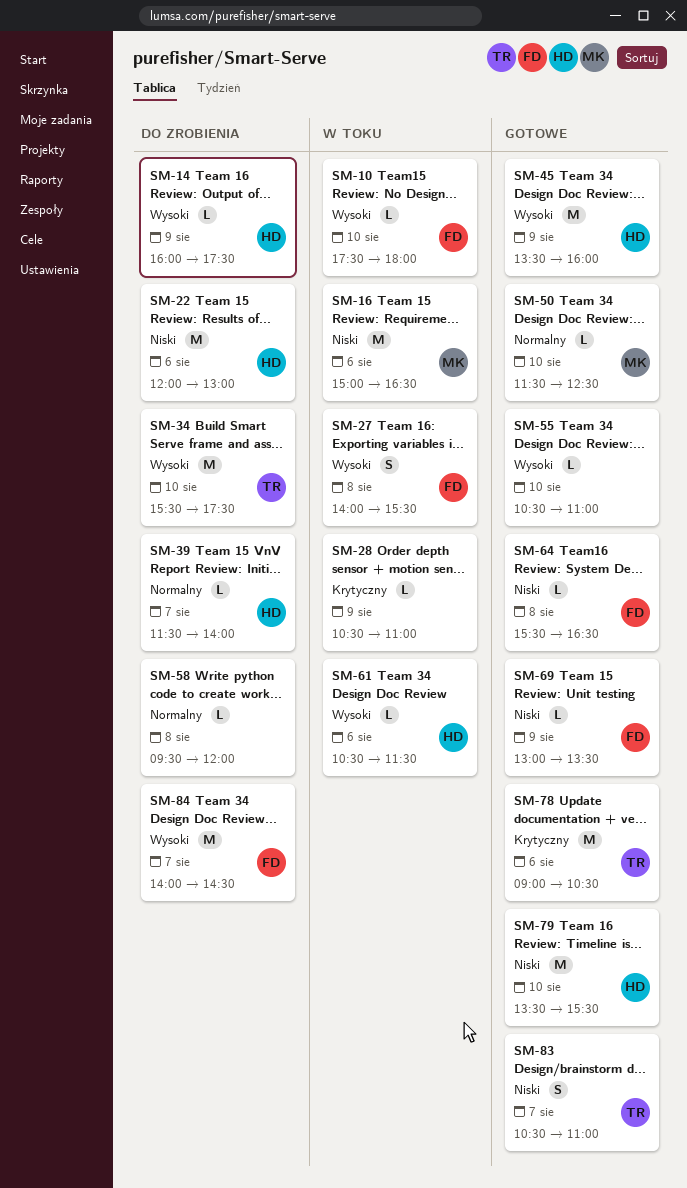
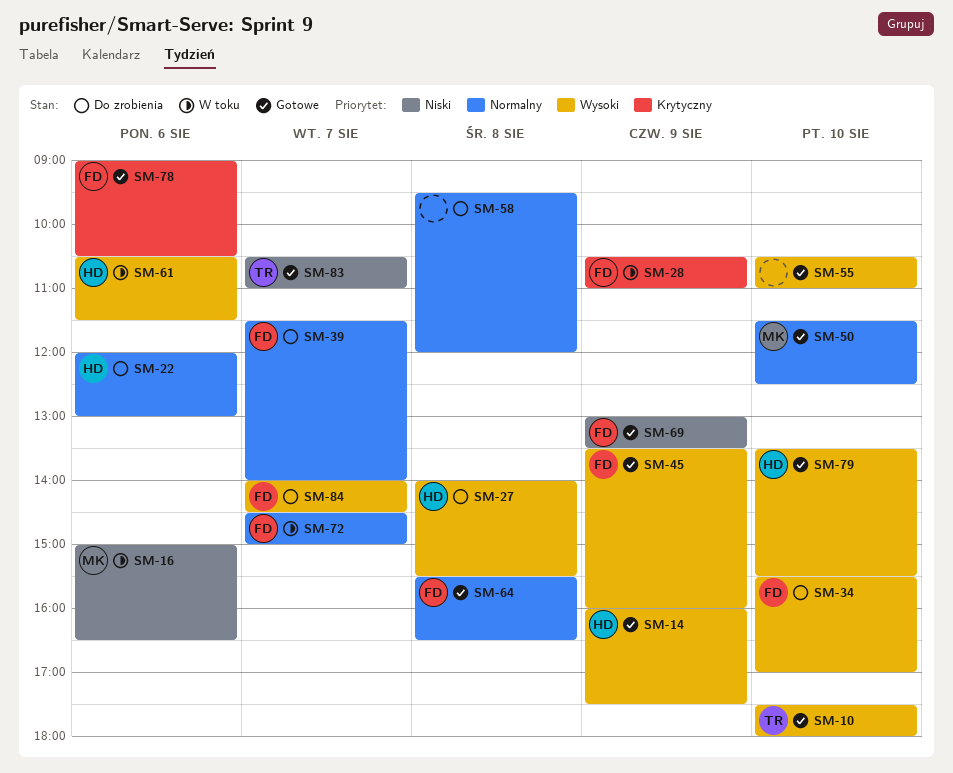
SM-10, status: W toku -> Gotowe
SM-10, owner: FD -> TR
SM-14, status: Do zrobienia -> Gotowe
SM-22, priority: Niski -> Normalny
SM-27, status: W toku -> Do zrobienia
SM-27, owner: FD -> HD
SM-28, owner: none -> FD
SM-34, owner: TR -> FD
SM-34, ends: 17:30 -> 17:00
SM-39, owner: HD -> FD
SM-45, owner: HD -> FD
SM-64, priority: Niski -> Normalny
SM-72: none -> present
SM-78, owner: TR -> FD
SM-79, priority: Niski -> Wysoki

